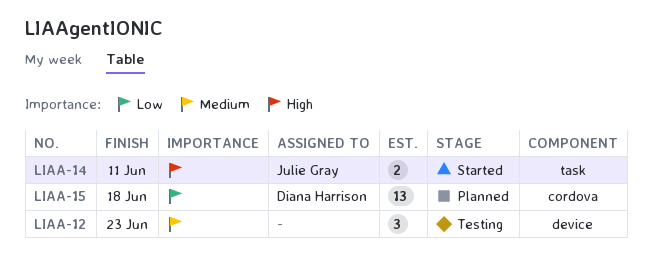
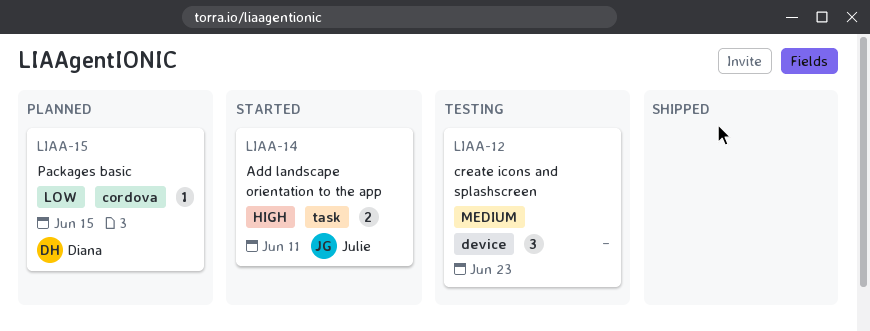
LIAA-15, estimate: 13 -> 1
LIAA-15, due: Jun 18 -> Jun 15

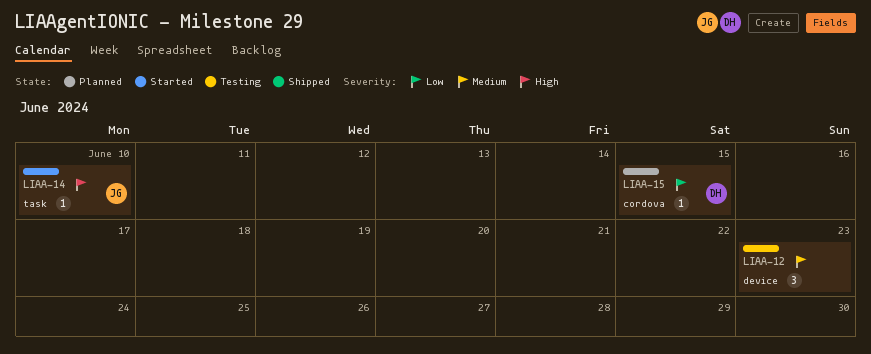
LIAA-14, estimate: 2 -> 1
LIAA-14, due: Jun 11 -> Jun 10

